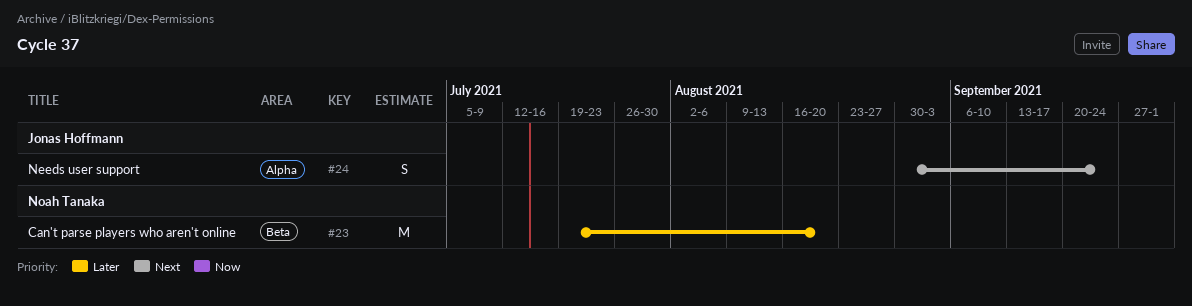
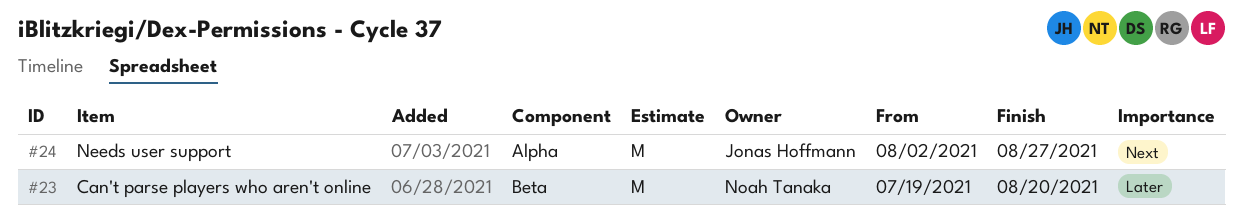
#24, estimate: S -> M
#24, start: Aug 30 -> Aug 2
#24, due: Sep 24 -> Aug 27

